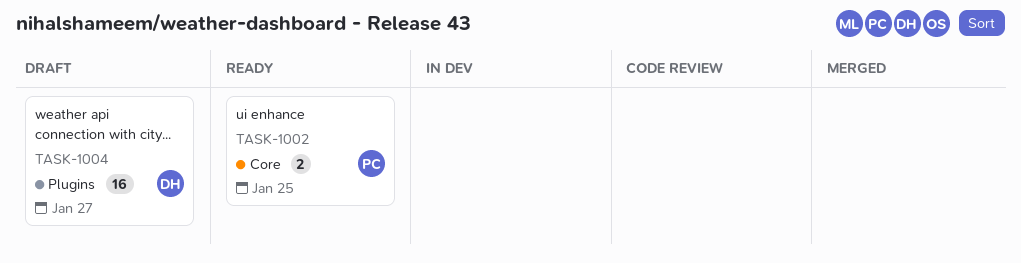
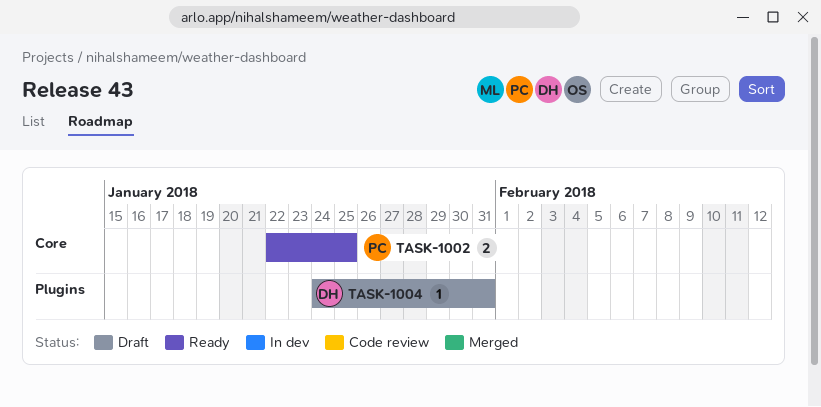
TASK-1004, estimate: 16 -> 1
TASK-1004, due: Jan 27 -> Jan 31

